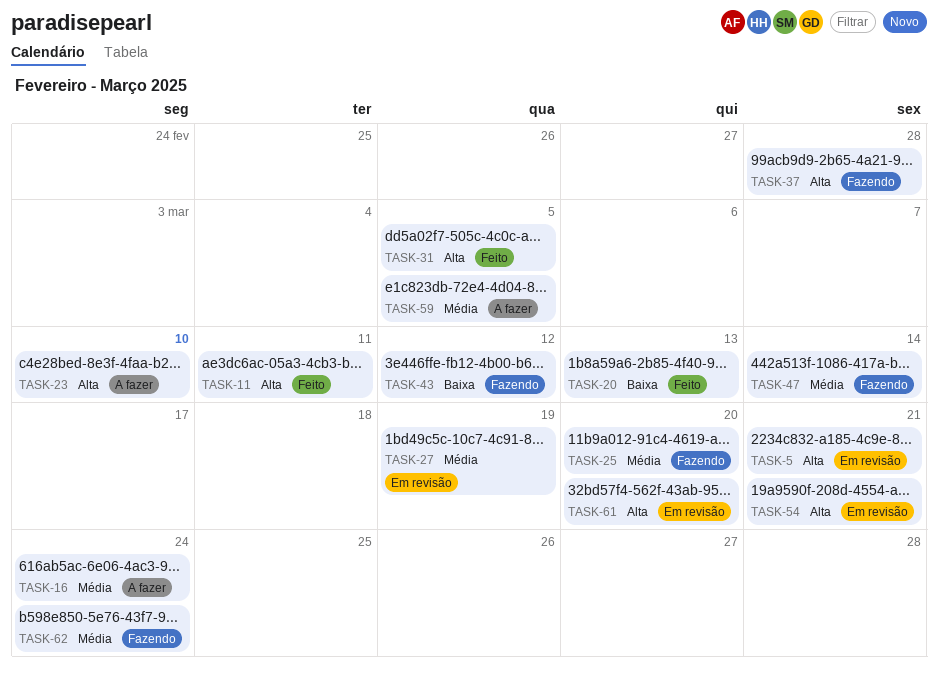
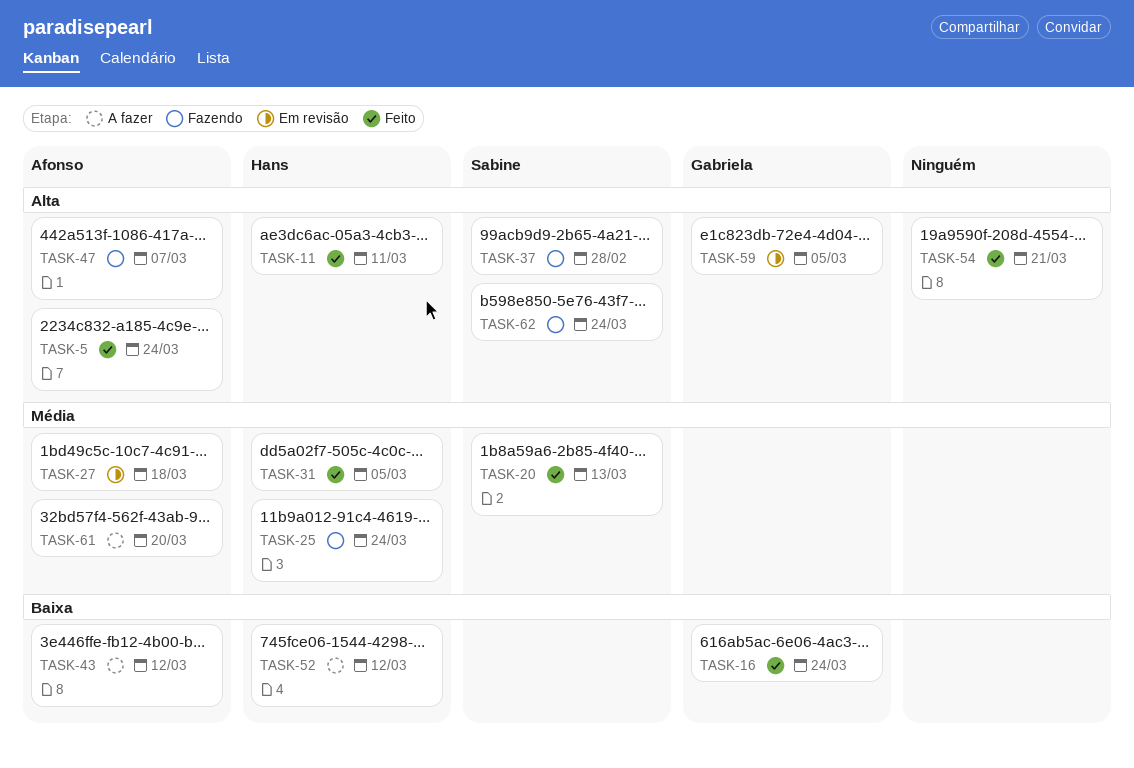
TASK-5, status: Em revisão -> Feito
TASK-5, due: Mar 21 -> Mar 24
TASK-16, status: A fazer -> Feito
TASK-16, priority: Média -> Baixa
TASK-20, priority: Baixa -> Média
TASK-23: present -> none
TASK-25, due: Mar 20 -> Mar 24
TASK-27, due: Mar 19 -> Mar 18
TASK-31, priority: Alta -> Média
TASK-43, status: Fazendo -> A fazer
TASK-47, priority: Média -> Alta
TASK-47, due: Mar 14 -> Mar 7
TASK-52: none -> present
TASK-54, status: Em revisão -> Feito
TASK-59, status: A fazer -> Em revisão
TASK-59, priority: Média -> Alta
TASK-61, status: Em revisão -> A fazer
TASK-61, priority: Alta -> Média
TASK-62, priority: Média -> Alta

